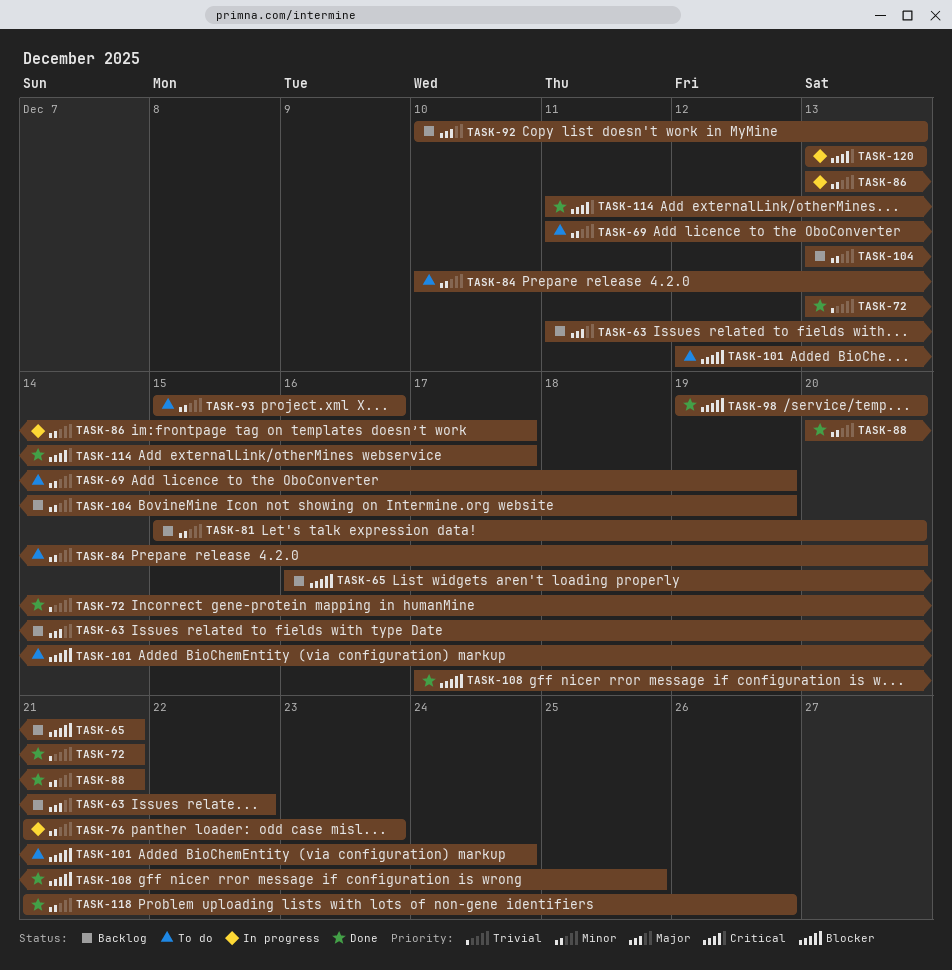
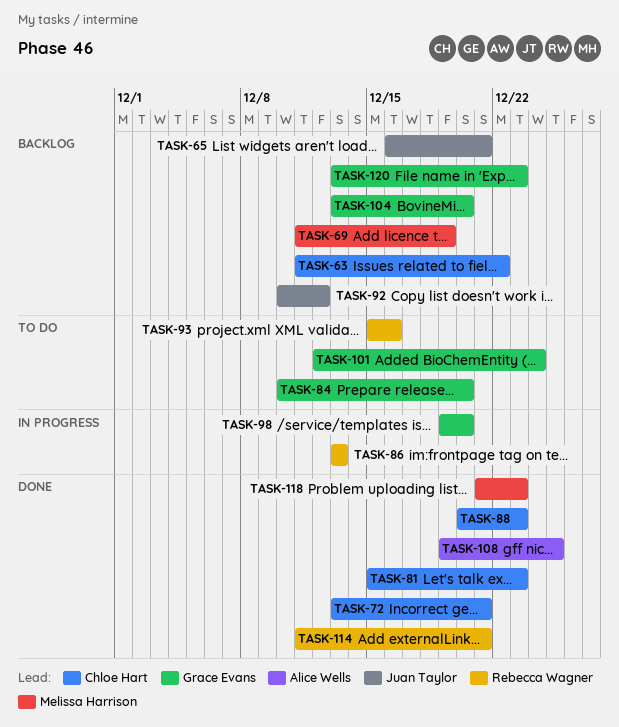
TASK-69, status: To do -> Backlog
TASK-76: present -> none
TASK-81, status: Backlog -> Done
TASK-81, due: Dec 20 -> Dec 23
TASK-86, due: Dec 17 -> Dec 13
TASK-88, due: Dec 21 -> Dec 23
TASK-92, due: Dec 13 -> Dec 12
TASK-98, status: Done -> In progress
TASK-104, due: Dec 19 -> Dec 20
TASK-108, start: Dec 17 -> Dec 19
TASK-114, due: Dec 17 -> Dec 21
TASK-118, due: Dec 26 -> Dec 23
TASK-120, status: In progress -> Backlog
TASK-120, due: Dec 13 -> Dec 23

